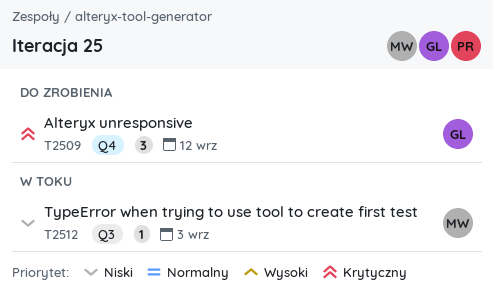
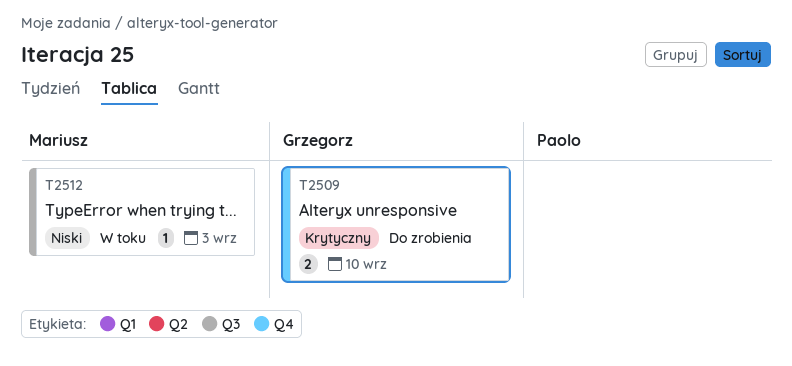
T2509, estimate: 3 -> 2
T2509, due: Sep 12 -> Sep 10

